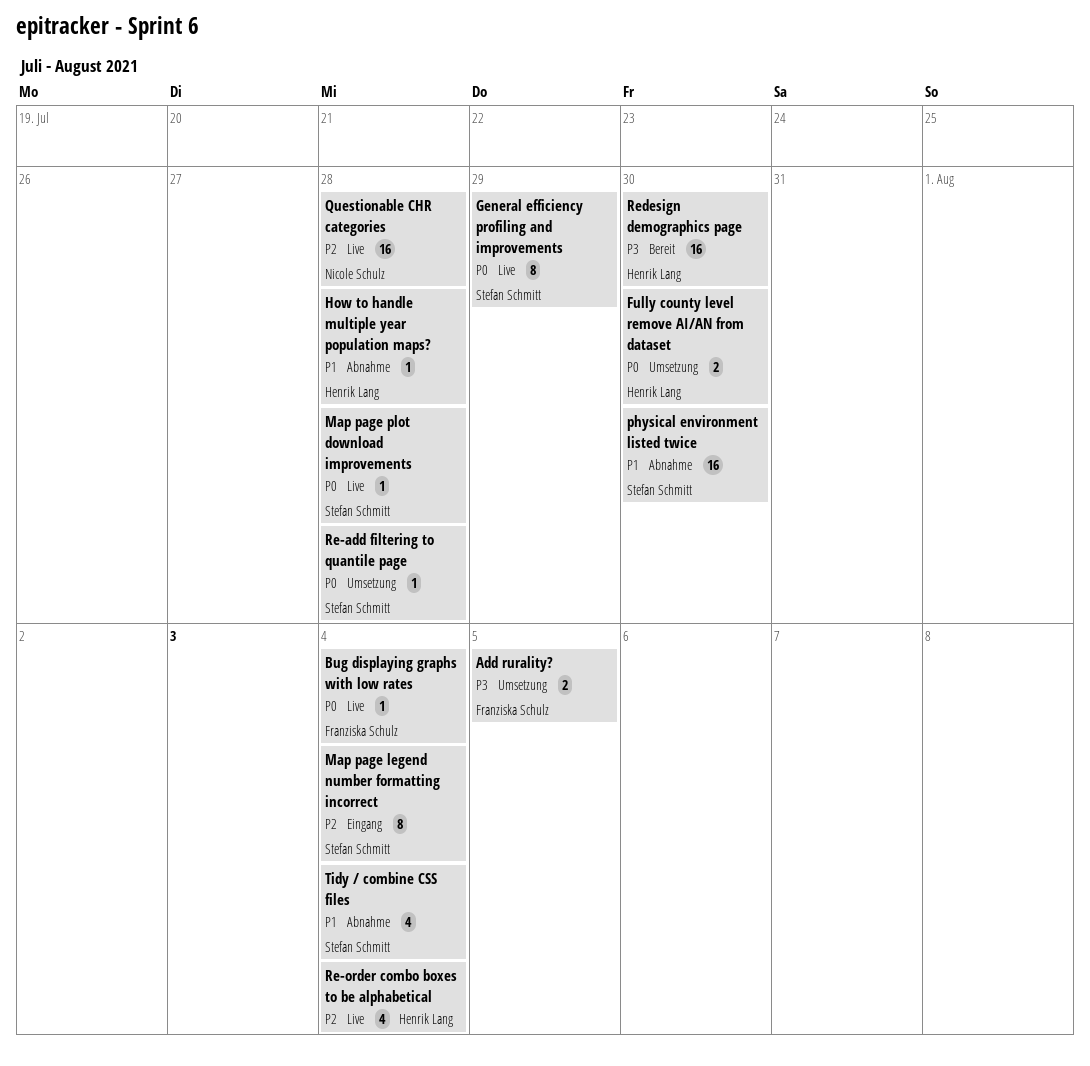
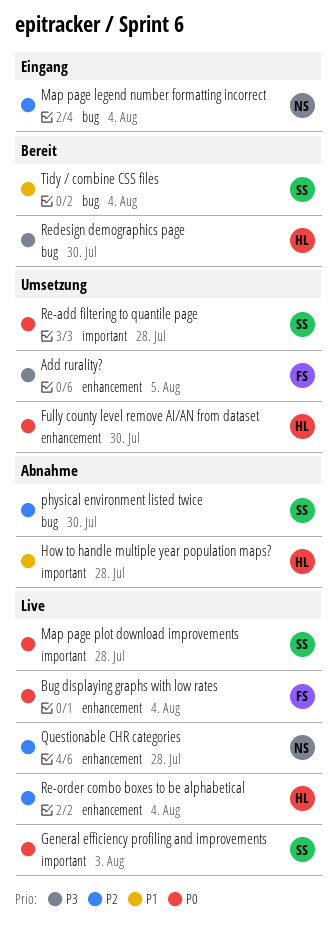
General efficiency profiling and improvements, due: Jul 29 -> Aug 3
Map page legend number formatting incorrect, owner: Stefan Schmitt -> Nicole Schulz
physical environment listed twice, priority: P1 -> P2
Tidy / combine CSS files, status: Abnahme -> Bereit

